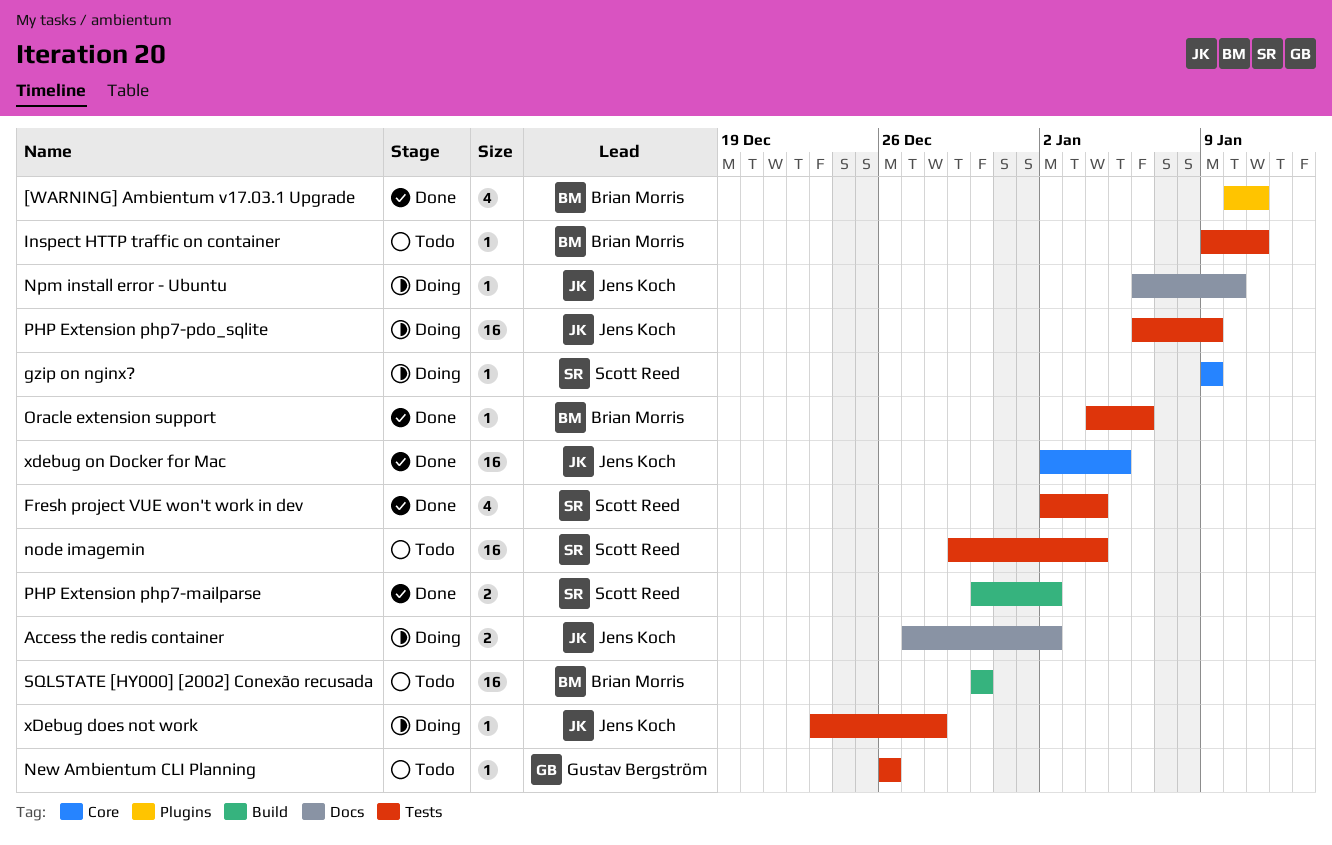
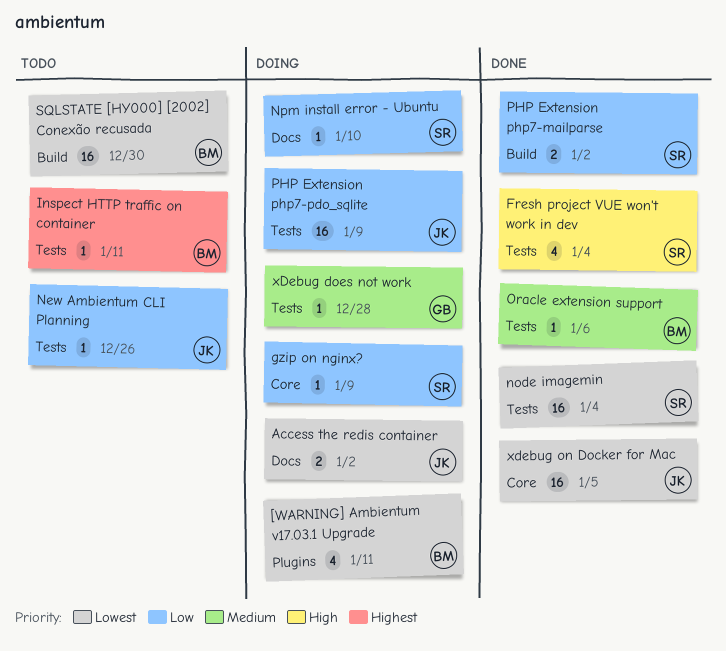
[WARNING] Ambientum v17.03.1 Upgrade, status: Done -> Doing
New Ambientum CLI Planning, owner: Gustav Bergström -> Jens Koch
node imagemin, status: Todo -> Done
Npm install error - Ubuntu, owner: Jens Koch -> Scott Reed
xDebug does not work, owner: Jens Koch -> Gustav Bergström

